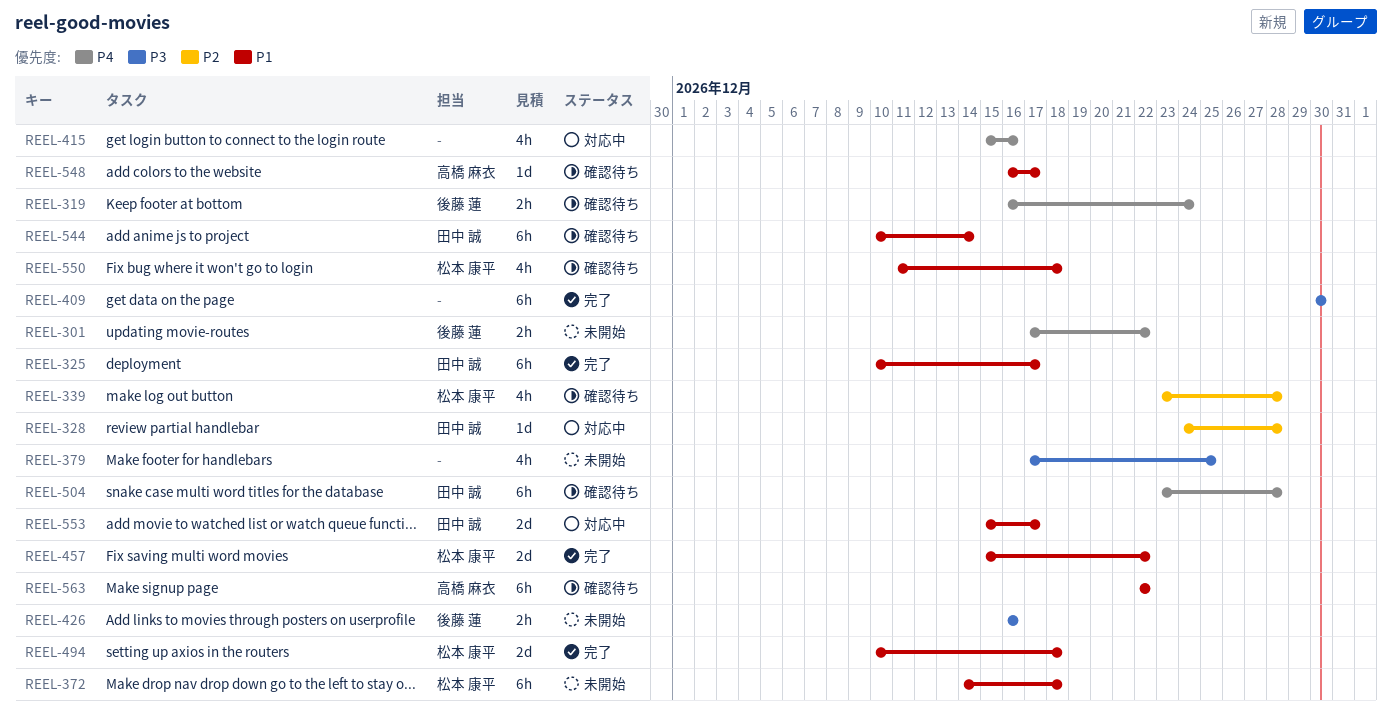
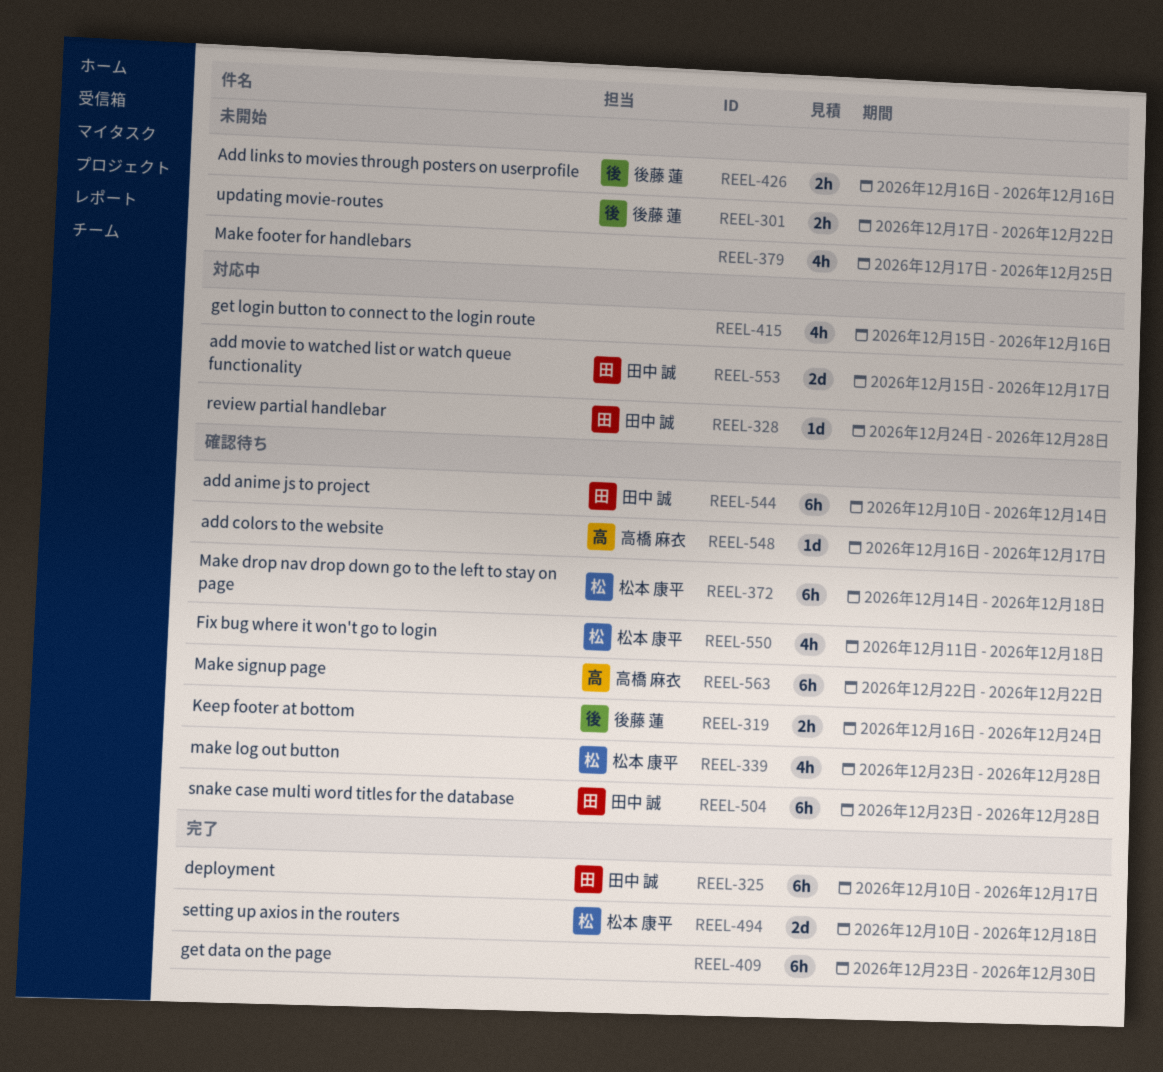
REEL-372, status: 未開始 -> 確認待ち
REEL-409, start: Dec 30 -> Dec 23
REEL-457: present -> none

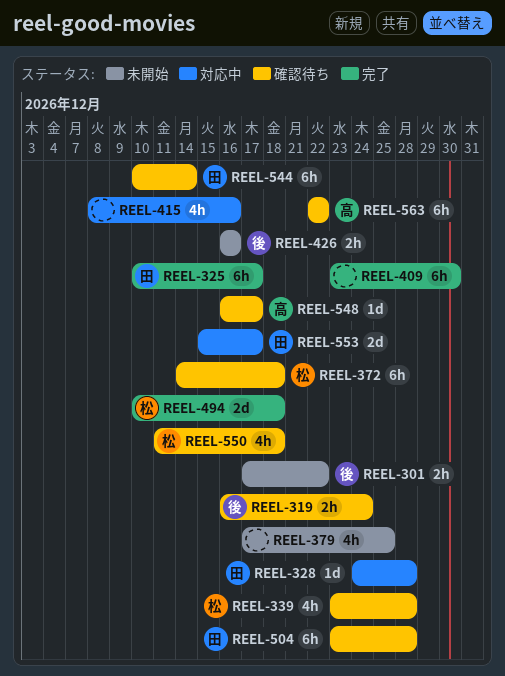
REEL-415, start: Dec 15 -> Dec 8

